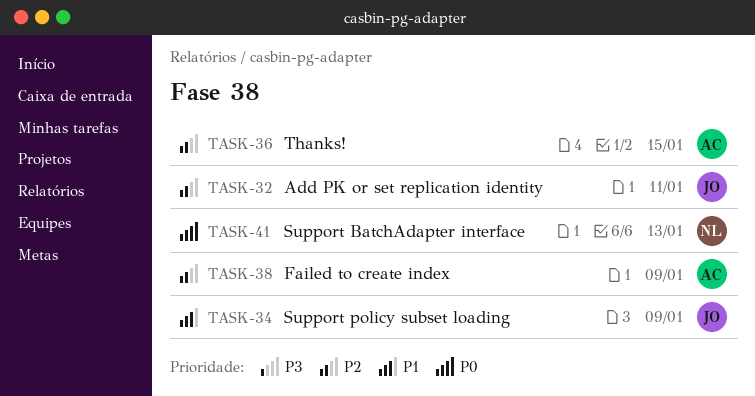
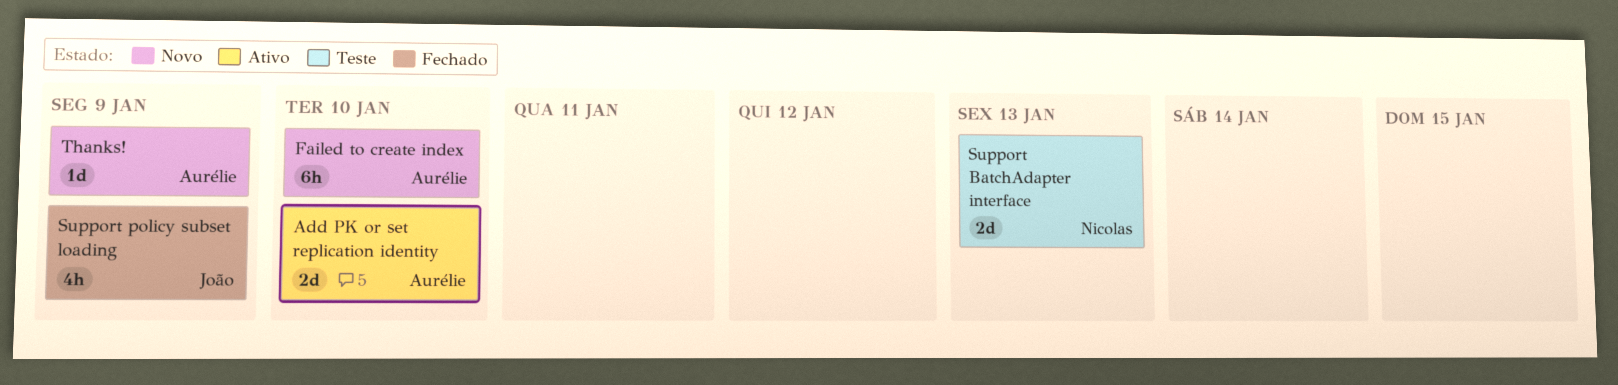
Add PK or set replication identity, owner: João -> Aurélie
Add PK or set replication identity, due: Jan 11 -> Jan 10
Failed to create index, due: Jan 9 -> Jan 10
Thanks!, due: Jan 15 -> Jan 9

